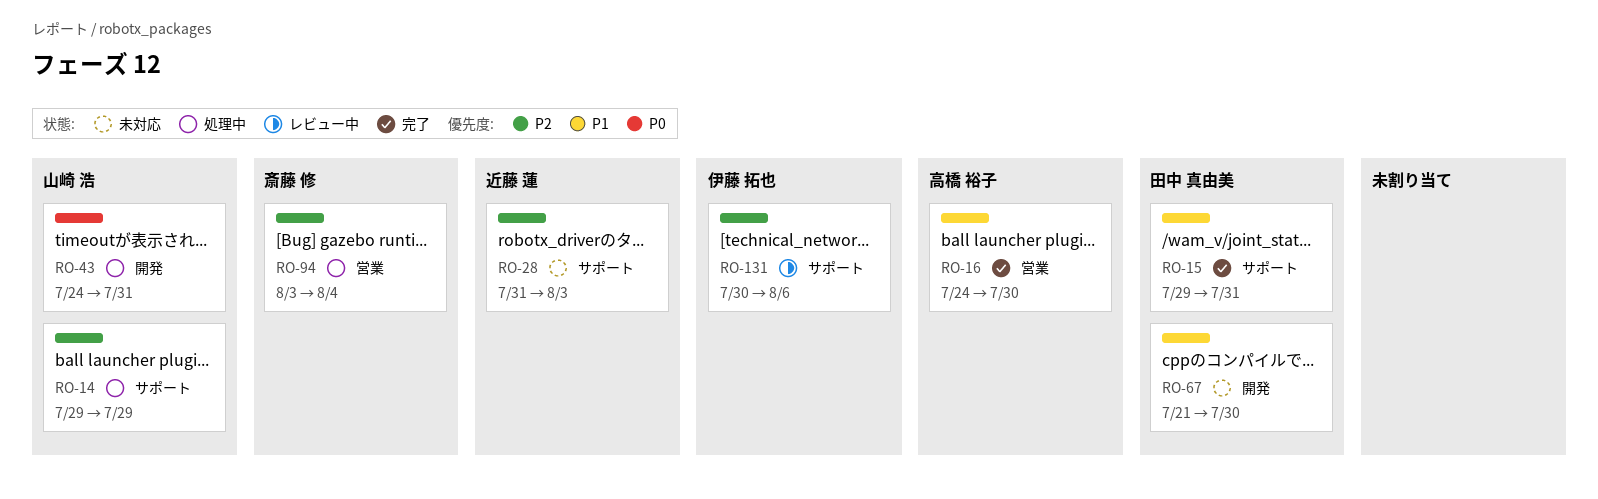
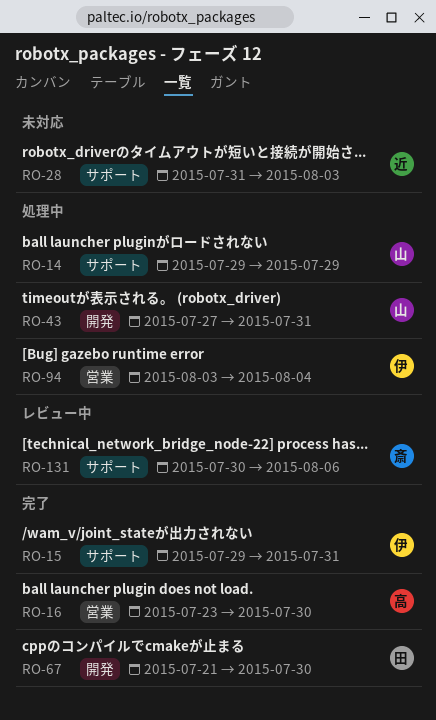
RO-15, owner: 田中 真由美 -> 伊藤 拓也
RO-16, start: Jul 24 -> Jul 23
RO-43, start: Jul 24 -> Jul 27
RO-67, status: 未対応 -> 完了
RO-94, owner: 斎藤 修 -> 伊藤 拓也
RO-131, owner: 伊藤 拓也 -> 斎藤 修

